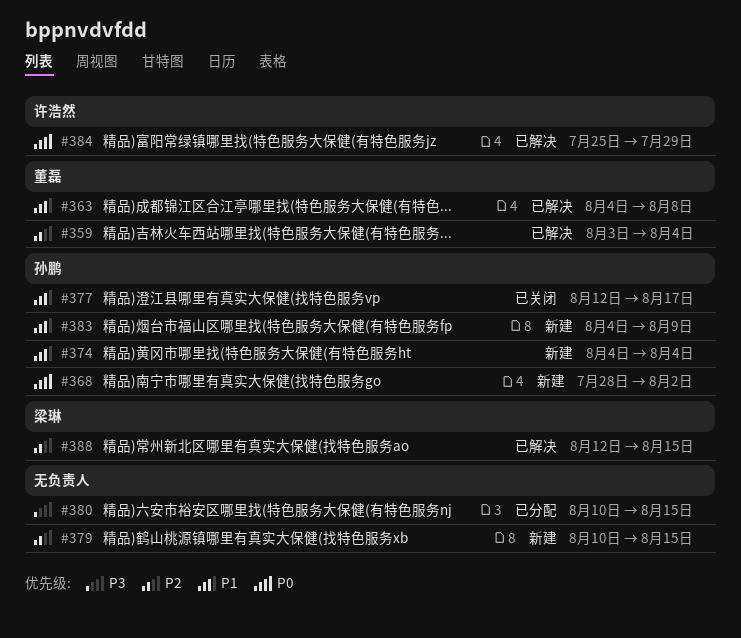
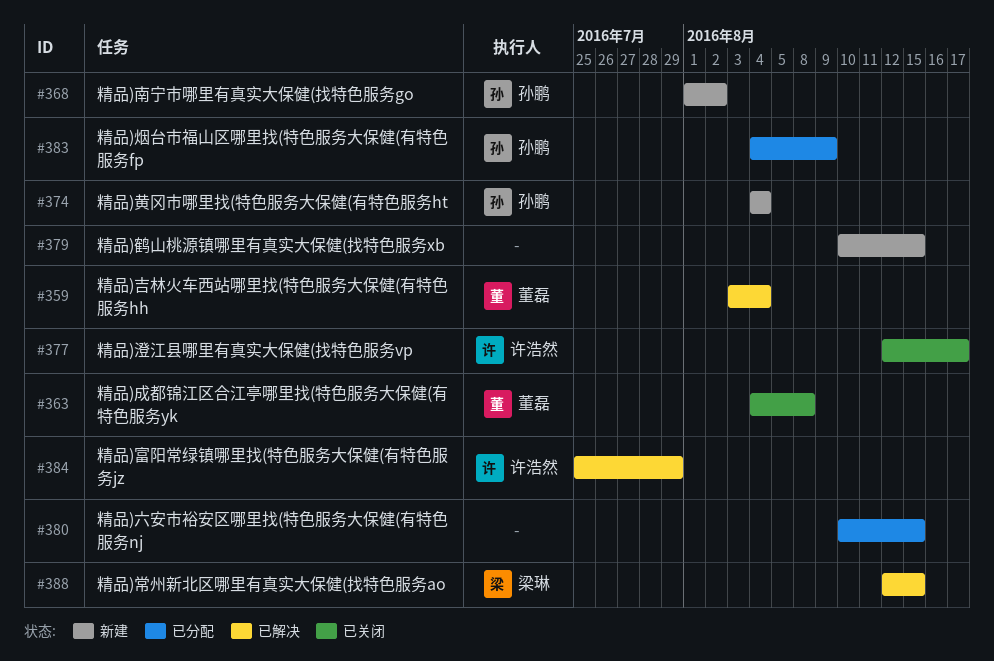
#363, status: 已解决 -> 已关闭
#368, start: Jul 28 -> Aug 1
#377, owner: 孙鹏 -> 许浩然
#383, status: 新建 -> 已分配

